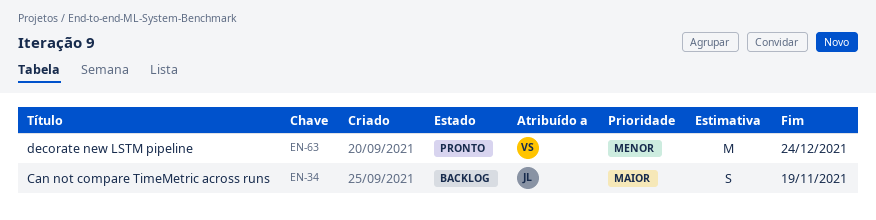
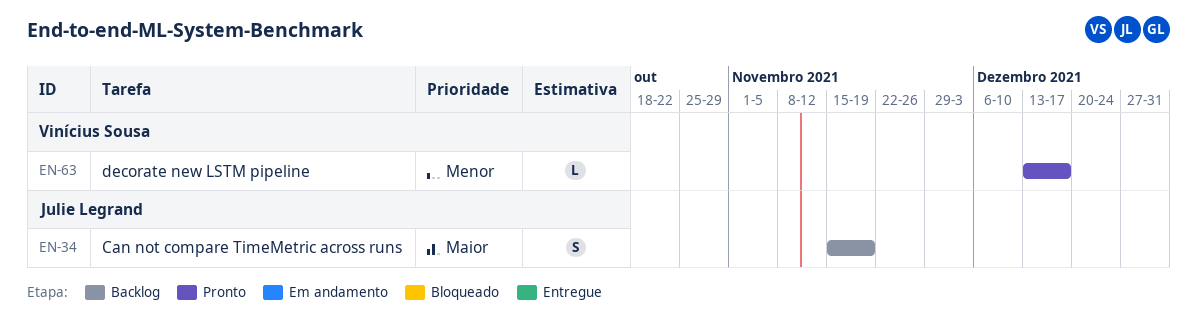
EN-63, estimate: M -> L
EN-63, due: Dec 24 -> Dec 17

